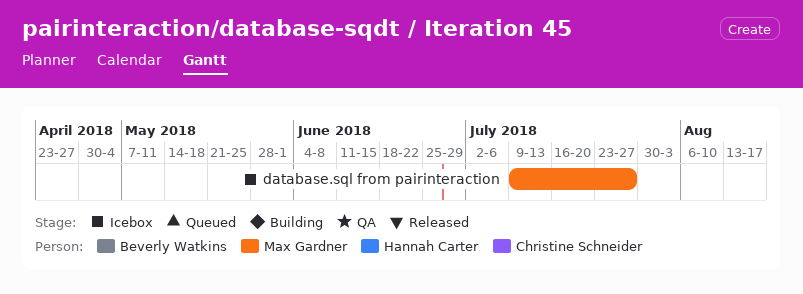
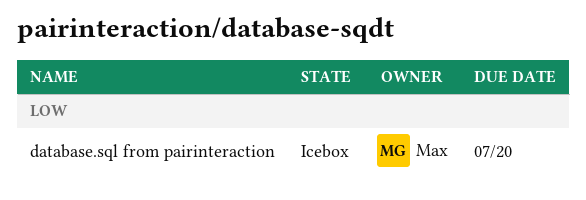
database.sql from pairinteraction, due: Jul 27 -> Jul 20

